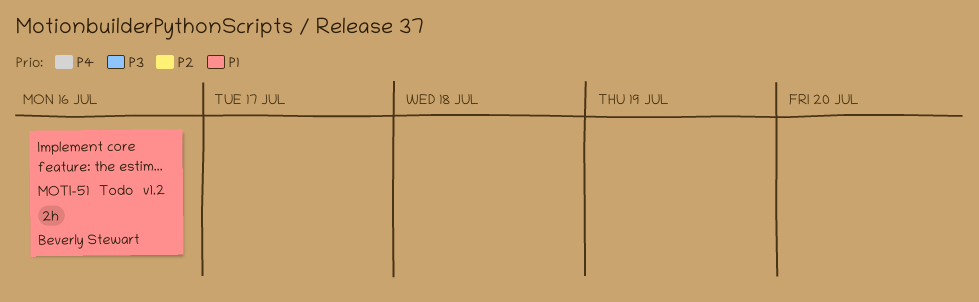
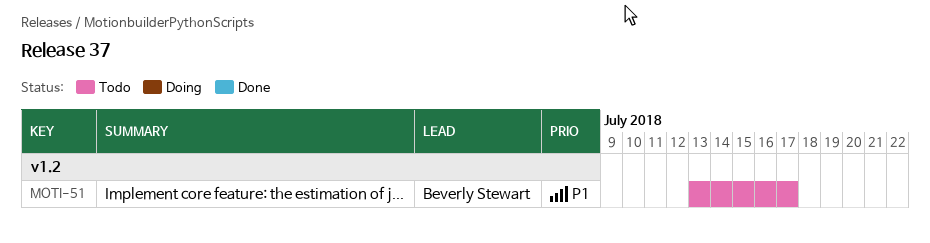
MOTI-51, due: Jul 16 -> Jul 17

